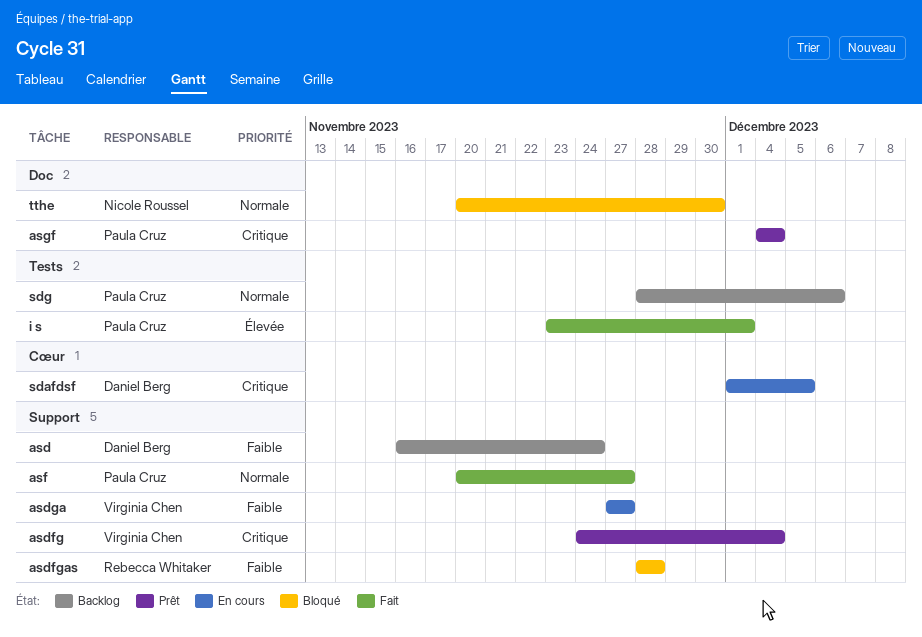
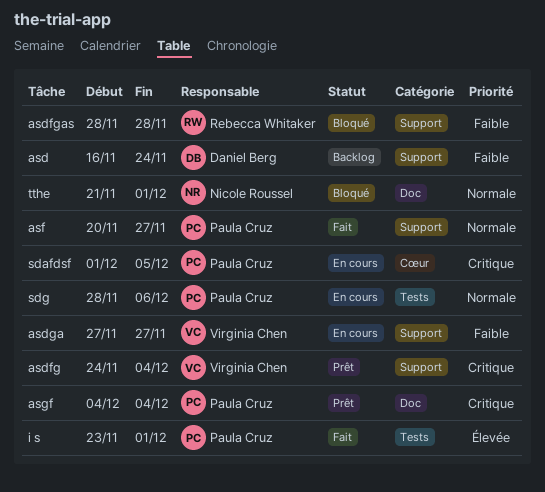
sdafdsf, owner: Daniel Berg -> Paula Cruz
sdg, status: Backlog -> En cours
tthe, start: Nov 20 -> Nov 21
tthe, due: Nov 30 -> Dec 1

